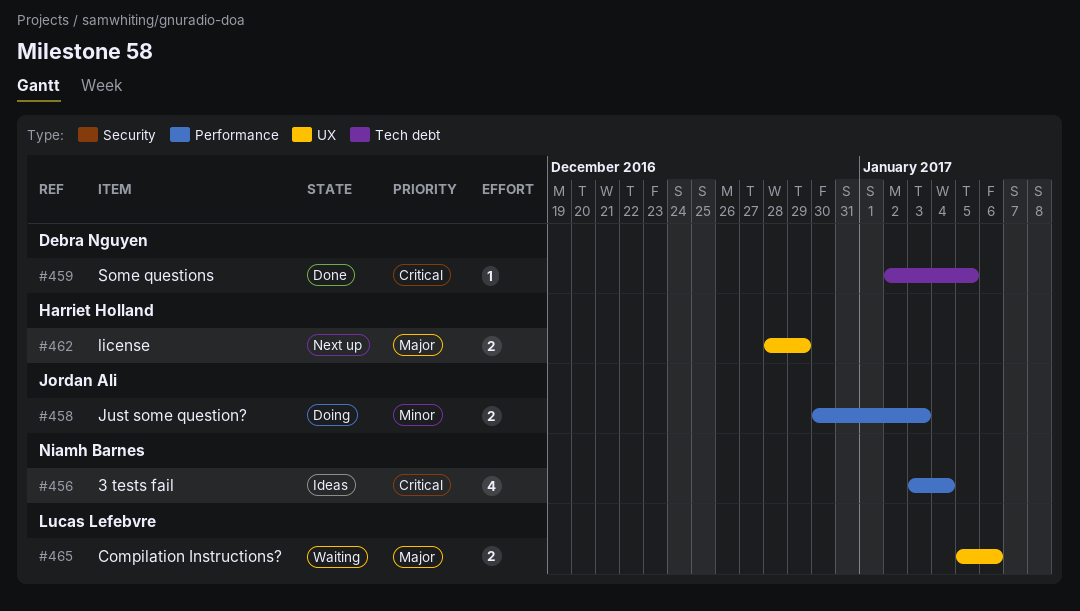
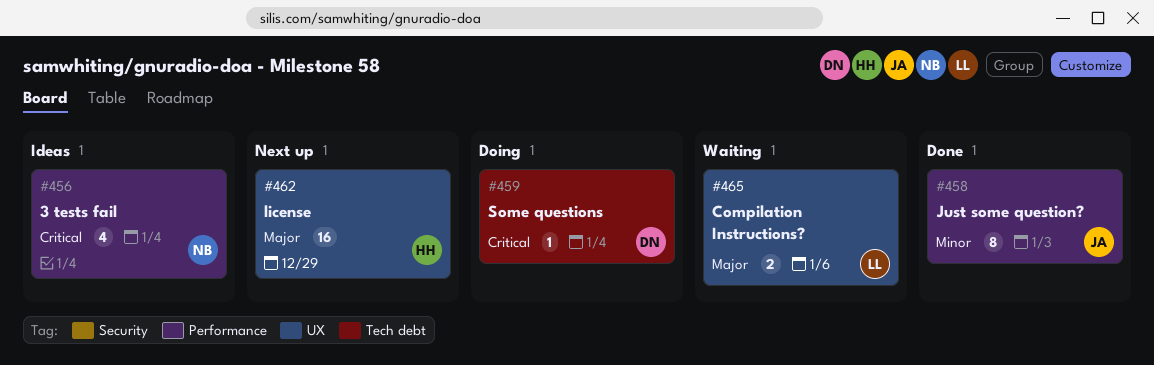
#458, status: Doing -> Done
#458, estimate: 2 -> 8
#459, status: Done -> Doing
#459, due: Jan 5 -> Jan 4
#462, estimate: 2 -> 16

